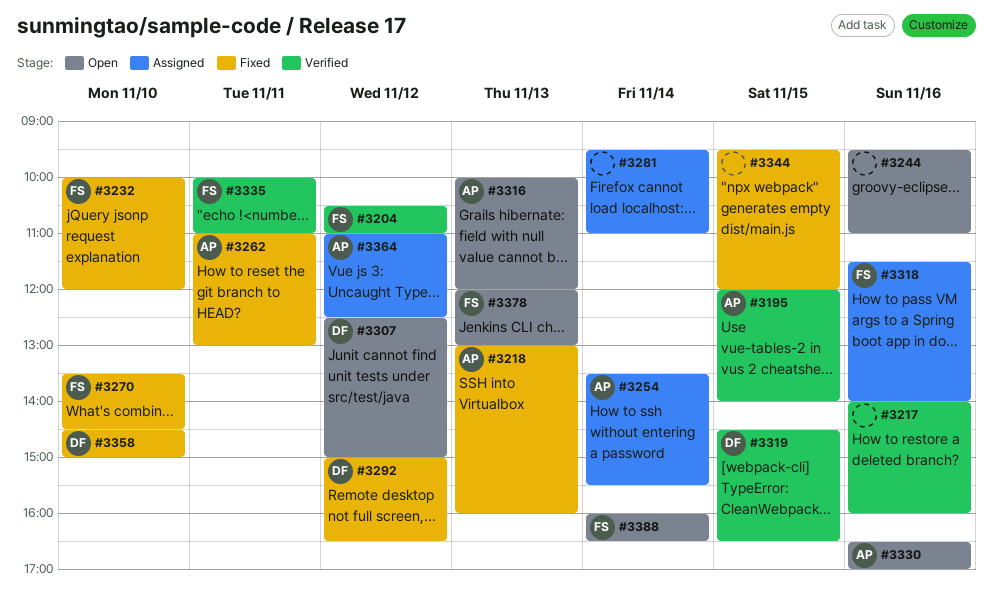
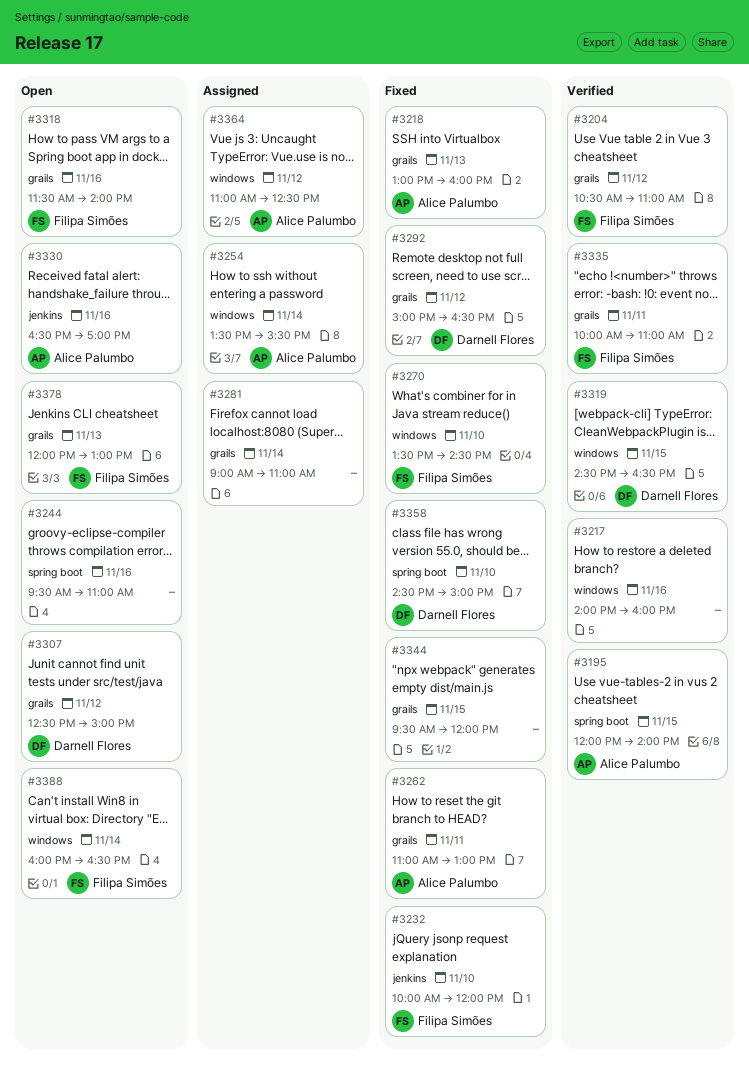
#3281, begins: 09:30 -> 09:00
#3316: present -> none
#3318, status: Assigned -> Open

